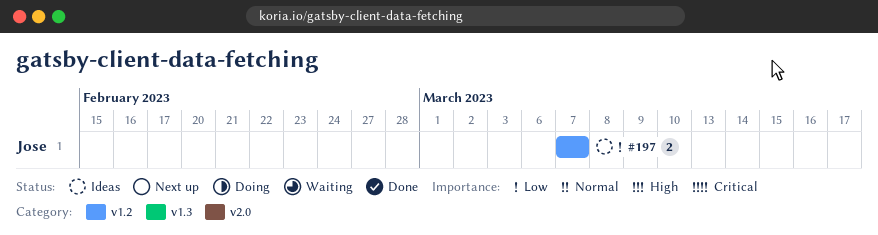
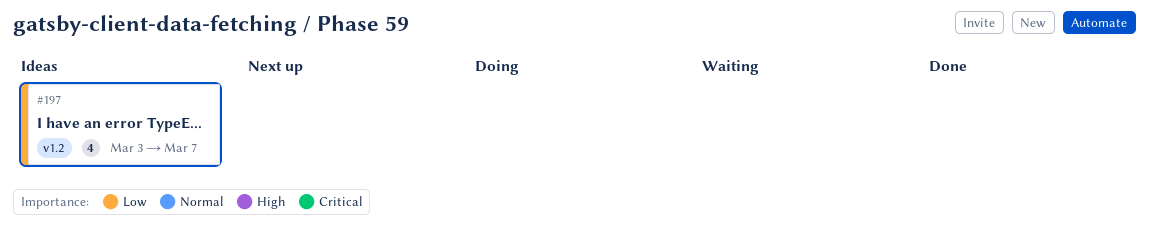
#197, estimate: 2 -> 4
#197, start: Mar 7 -> Mar 3

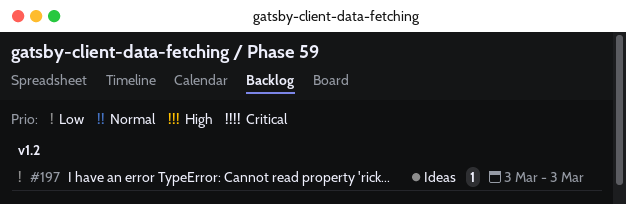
#197, estimate: 4 -> 1
#197, due: Mar 7 -> Mar 3

